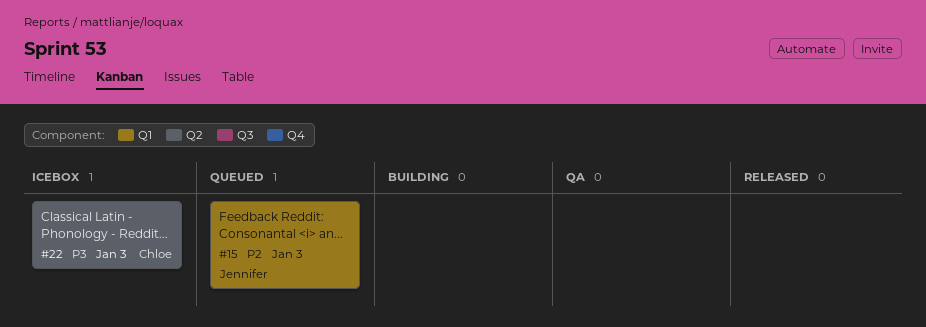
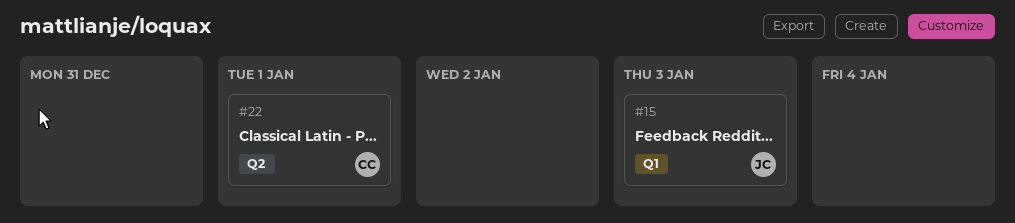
#22, due: Jan 3 -> Jan 1

